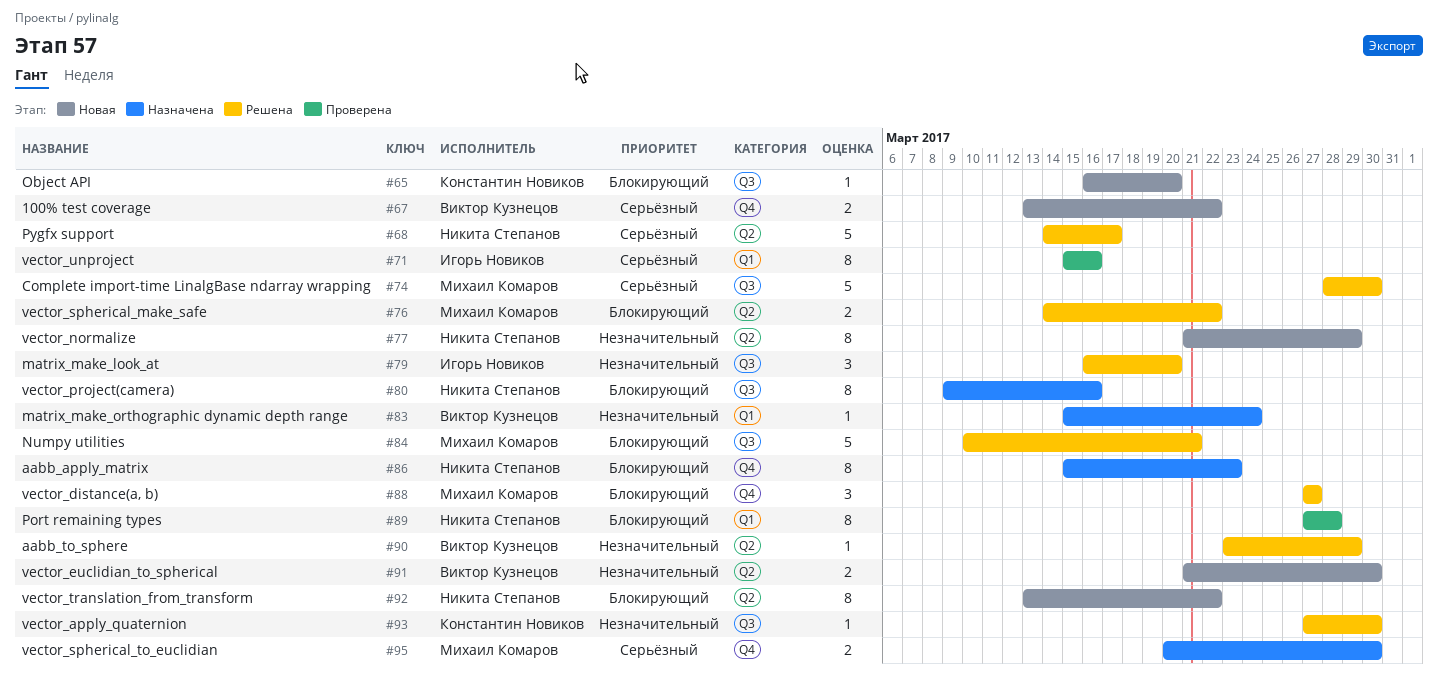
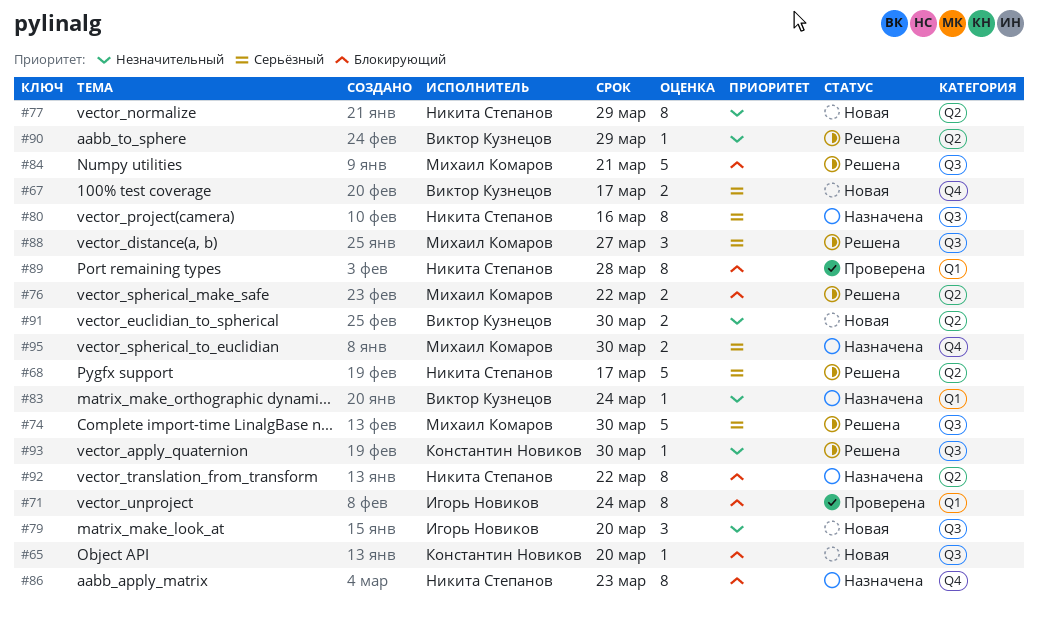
#67, due: Mar 22 -> Mar 17
#71, priority: Серьёзный -> Блокирующий
#71, due: Mar 16 -> Mar 24
#79, status: Решена -> Новая
#80, priority: Блокирующий -> Серьёзный
#88, priority: Блокирующий -> Серьёзный
#88, label: Q4 -> Q3
#92, status: Новая -> Назначена

